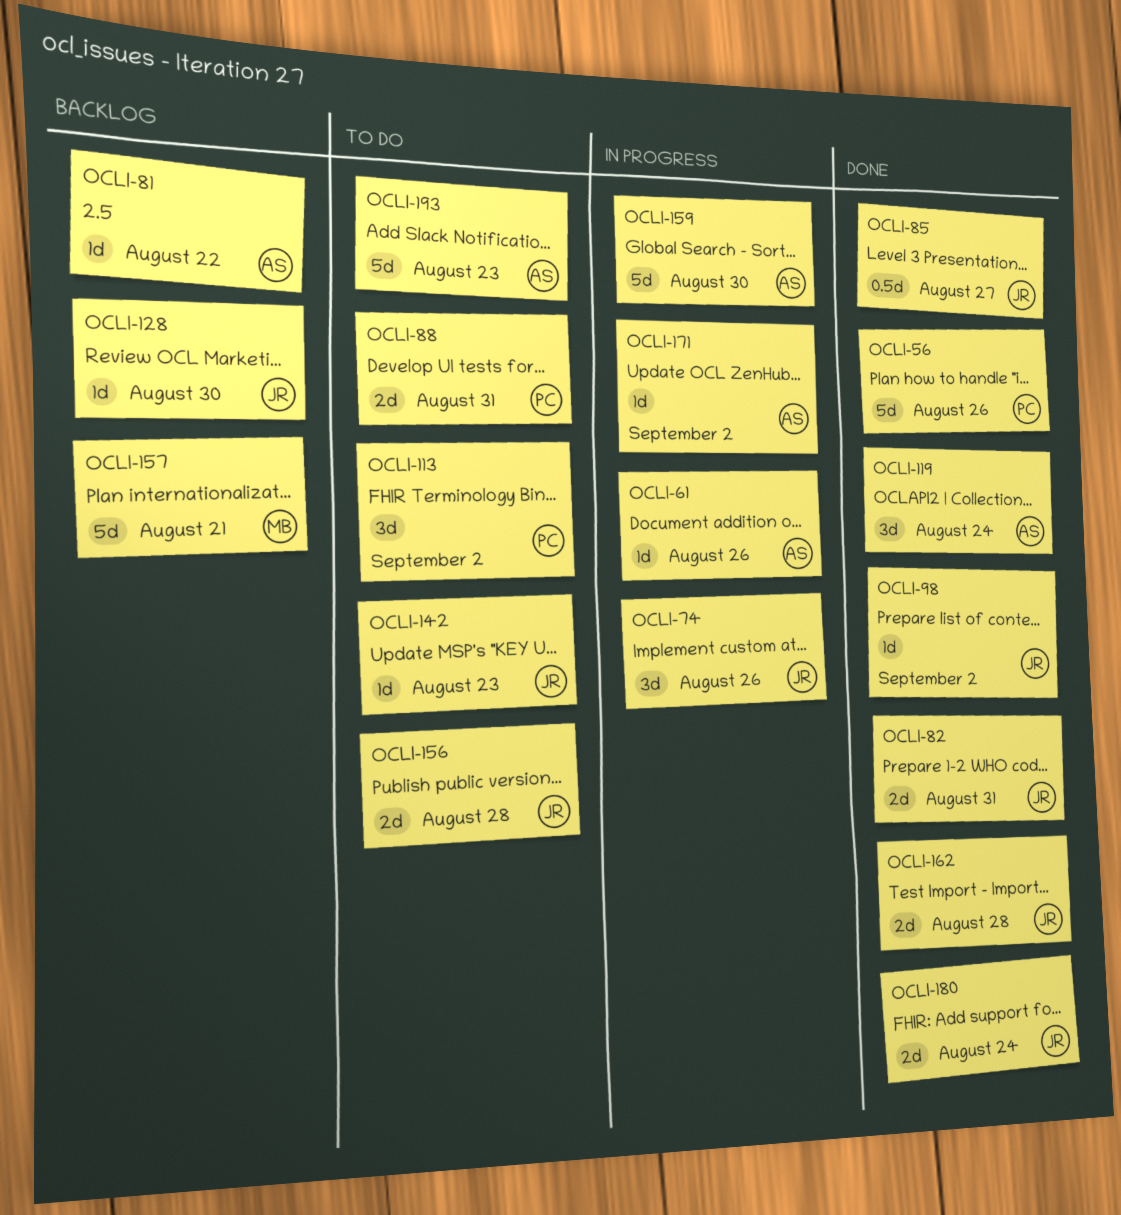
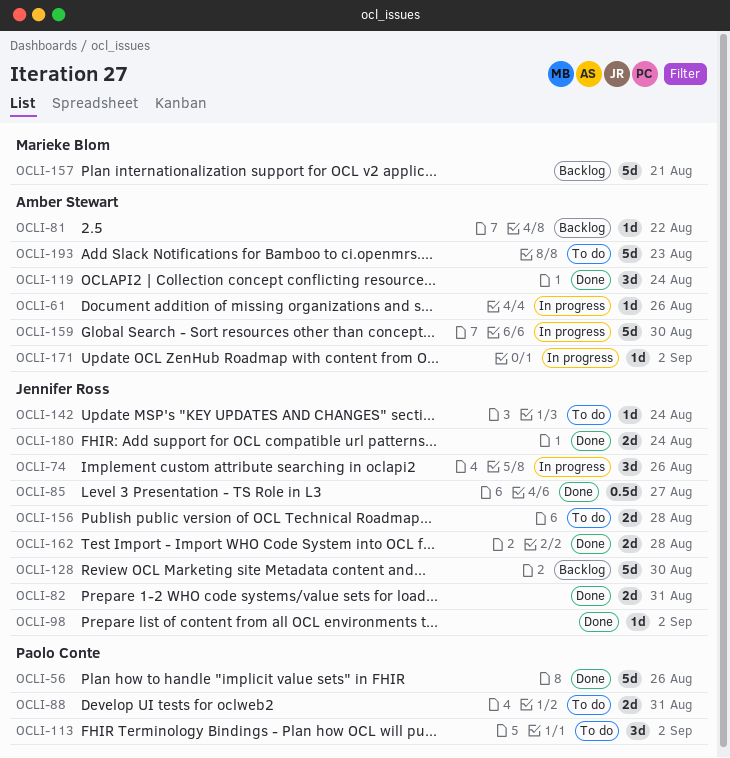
OCLI-128, estimate: 1d -> 5d
OCLI-142, due: Aug 23 -> Aug 24

